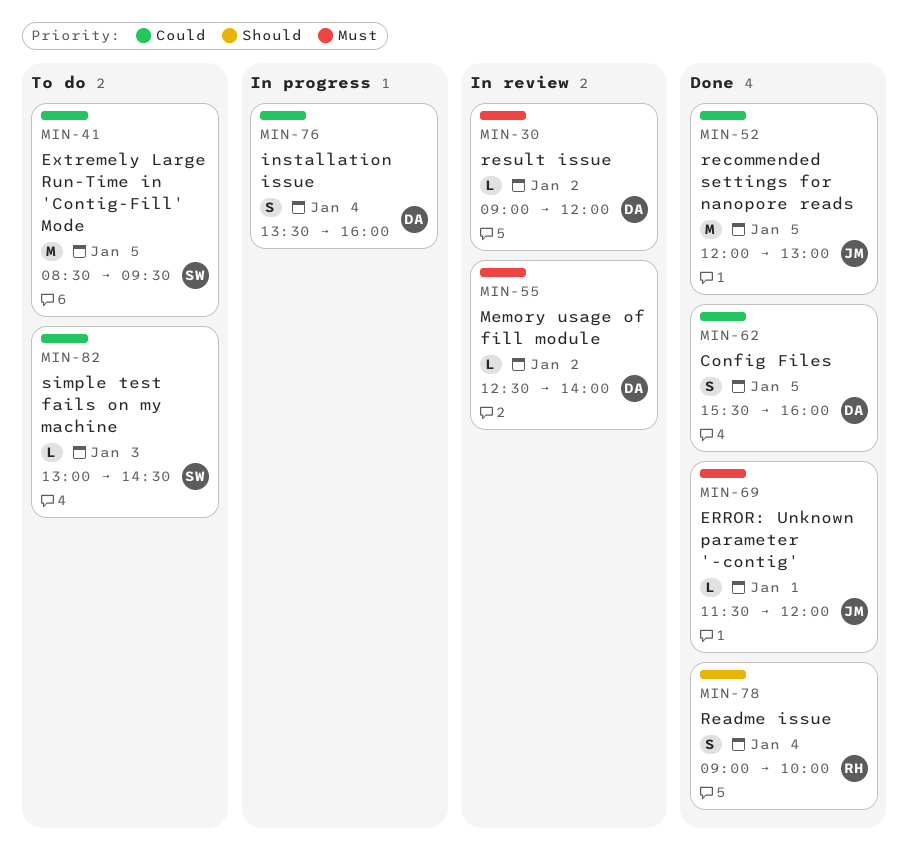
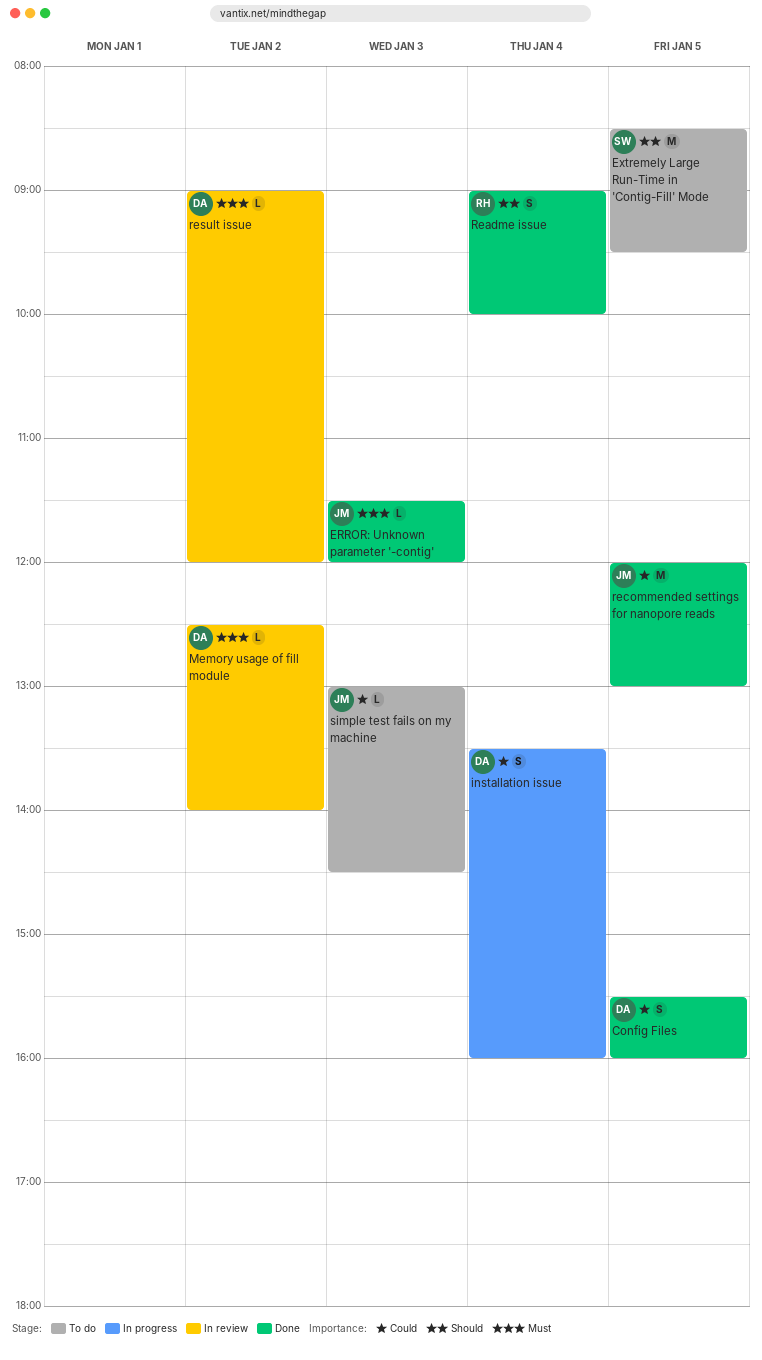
ERROR: Unknown parameter '-contig', day: Jan 1 -> Jan 3
Extremely Large Run-Time in 'Contig-Fill' Mode, priority: Could -> Should
simple test fails on my machine, owner: SW -> JM

